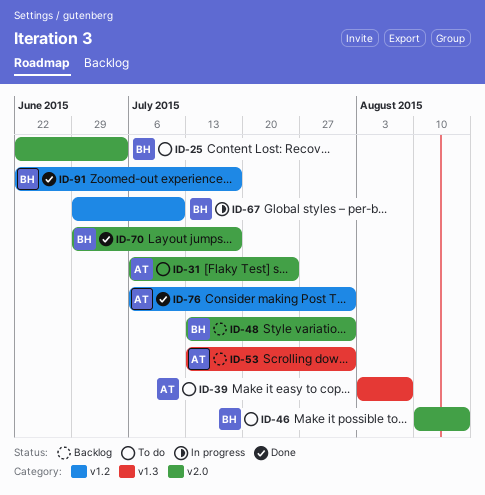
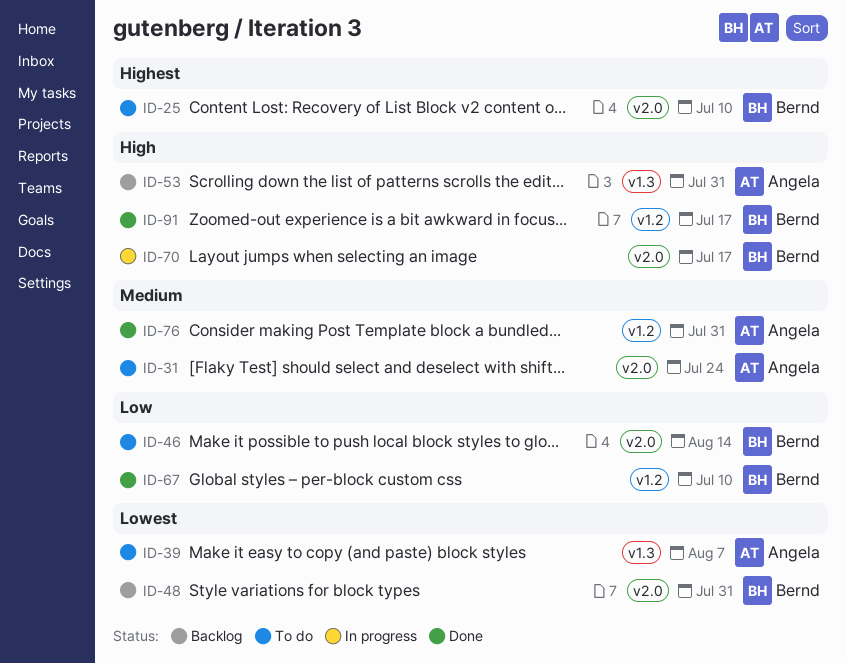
ID-25, due: Jul 3 -> Jul 10
ID-67, status: In progress -> Done
ID-70, status: Done -> In progress

